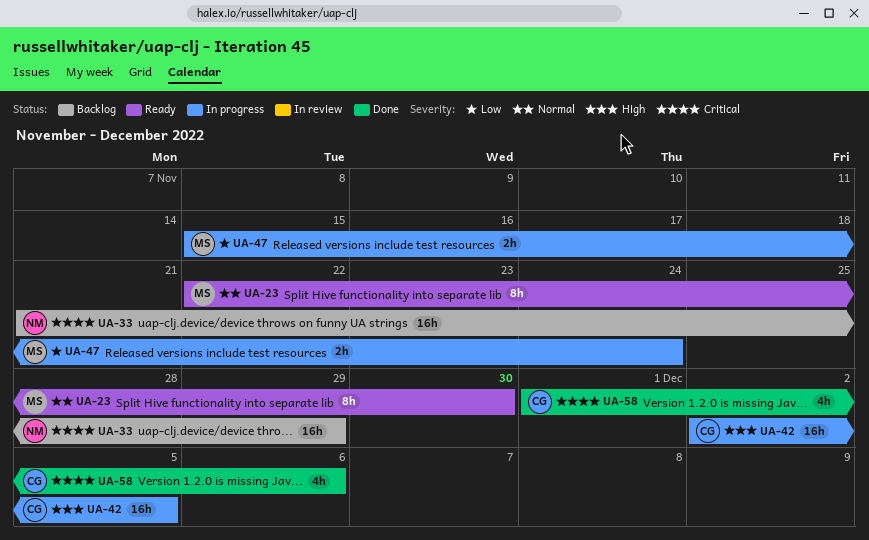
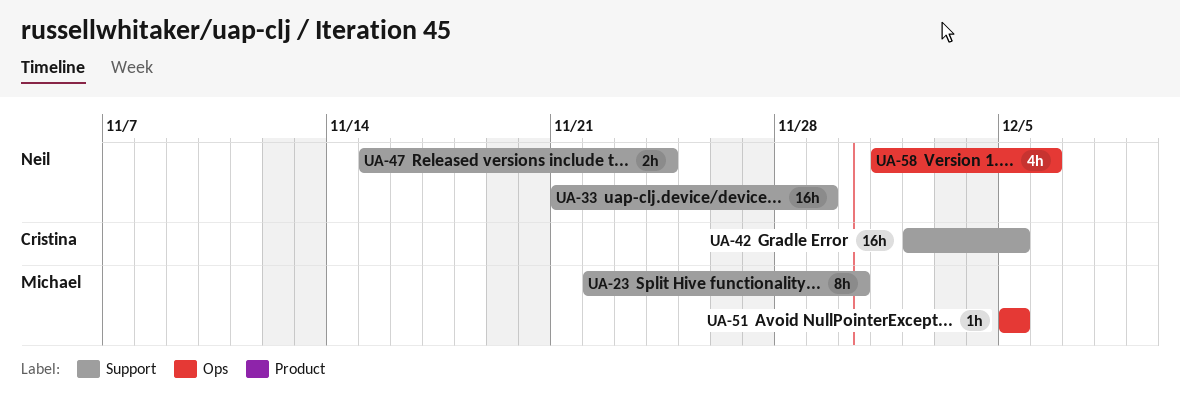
UA-47, owner: Michael -> Neil
UA-51: none -> present
UA-58, owner: Cristina -> Neil

